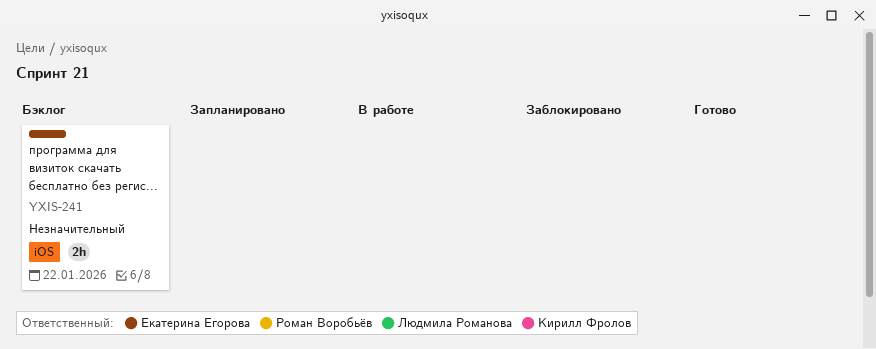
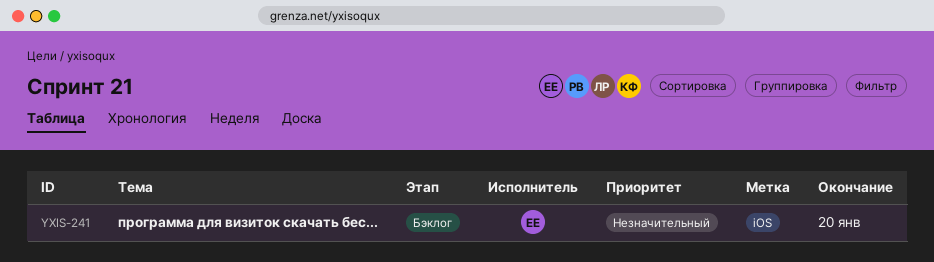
YXIS-241, due: Jan 22 -> Jan 20

